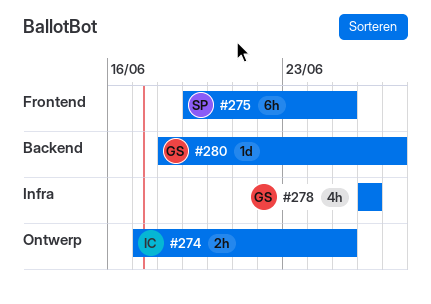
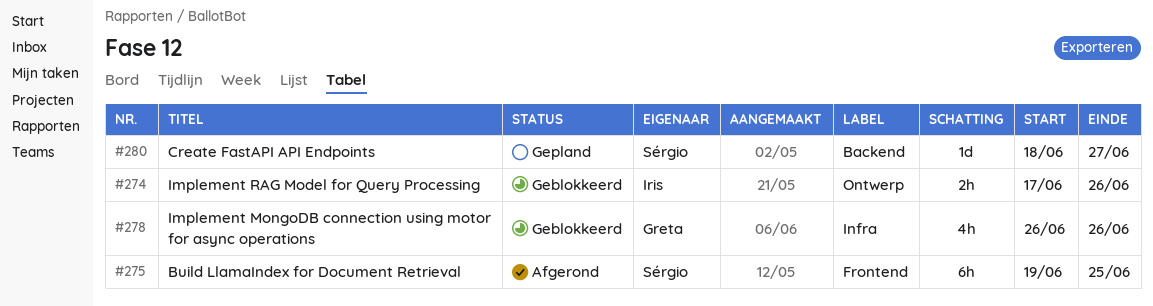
#274, due: Jun 25 -> Jun 26
#280, owner: Greta -> Sérgio

